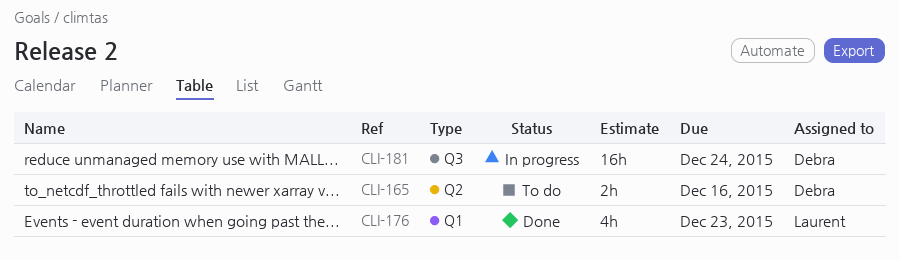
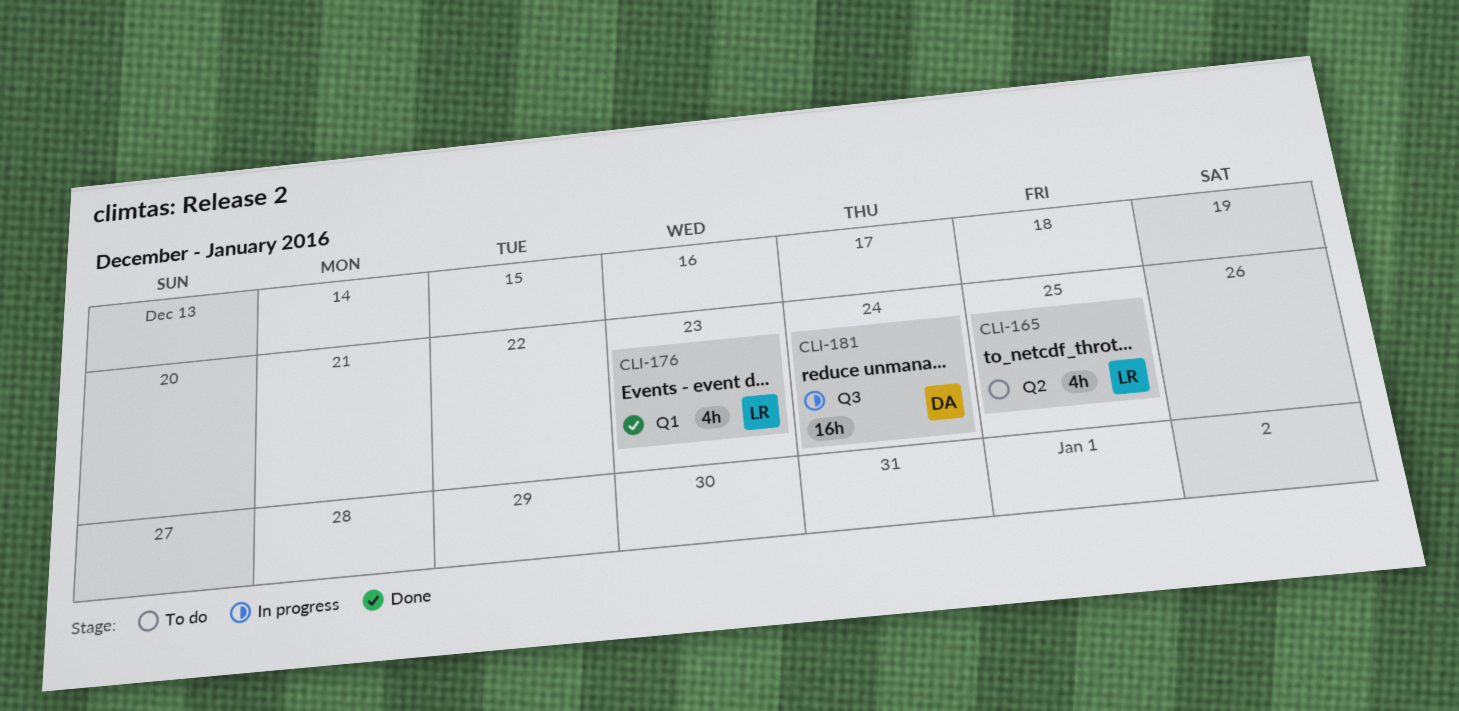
CLI-165, owner: Debra -> Laurent
CLI-165, estimate: 2h -> 4h
CLI-165, due: Dec 16 -> Dec 25

